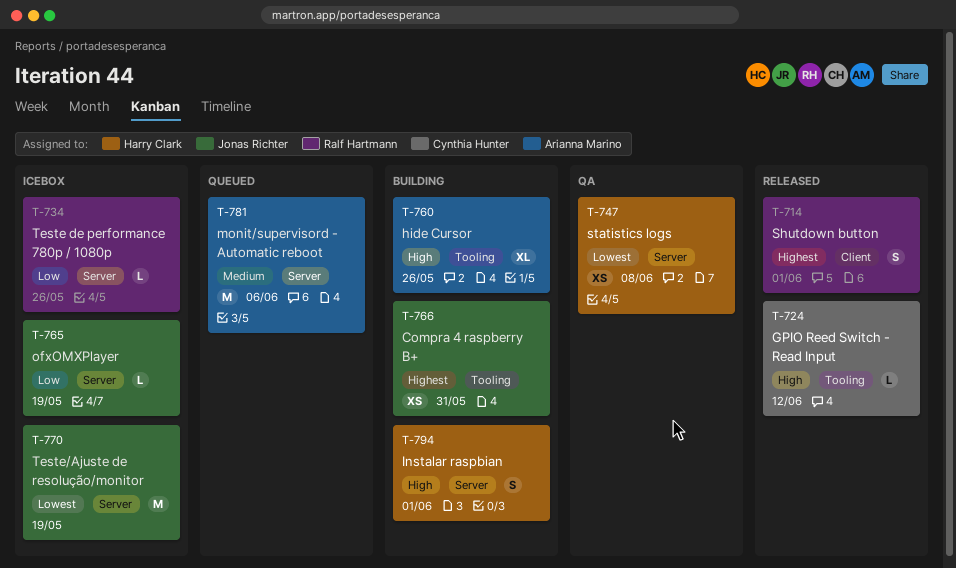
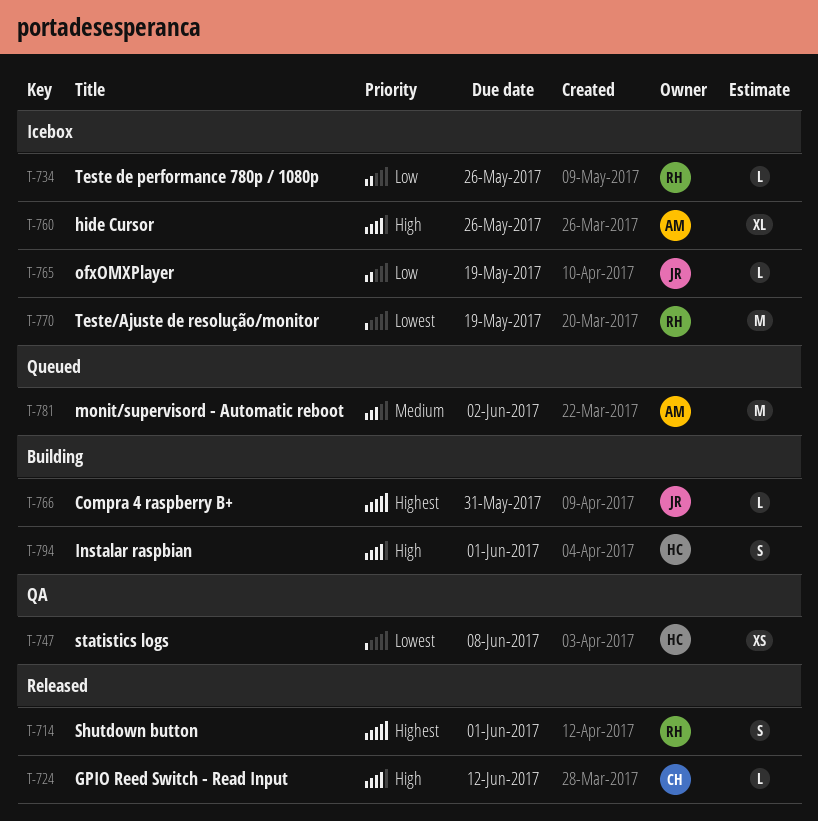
T-760, status: Building -> Icebox
T-766, estimate: XS -> L
T-770, owner: Jonas Richter -> Ralf Hartmann
T-781, due: Jun 6 -> Jun 2

